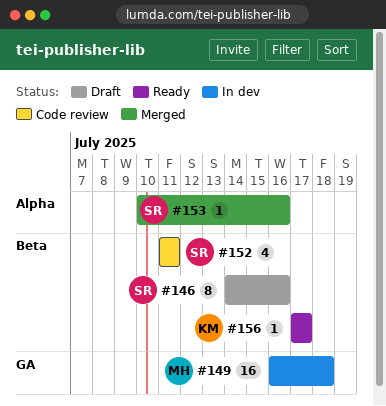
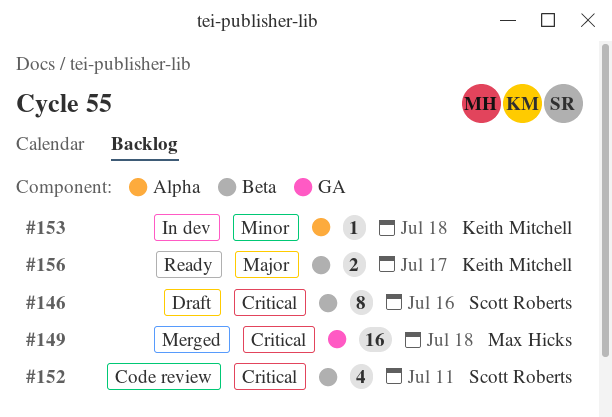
#149, status: In dev -> Merged
#153, status: Merged -> In dev
#153, owner: Scott Roberts -> Keith Mitchell
#153, due: Jul 16 -> Jul 18
#156, estimate: 1 -> 2

